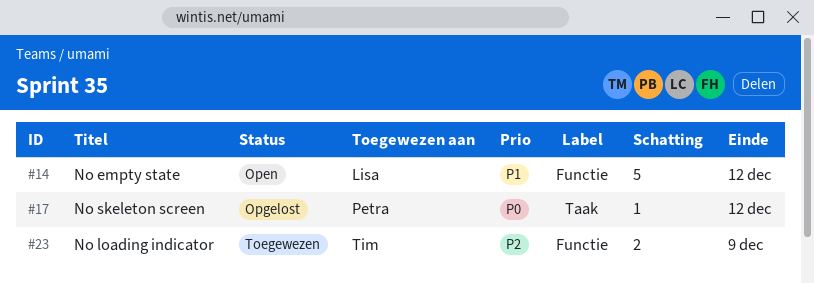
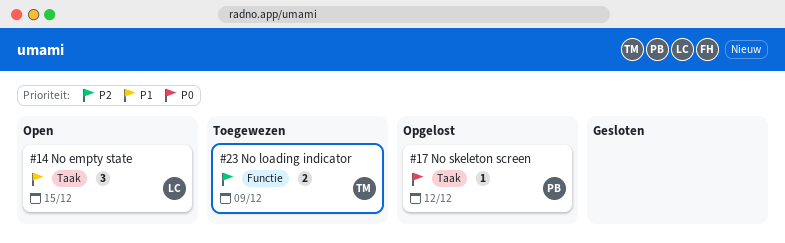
#14, label: Functie -> Taak
#14, estimate: 5 -> 3
#14, due: Dec 12 -> Dec 15

